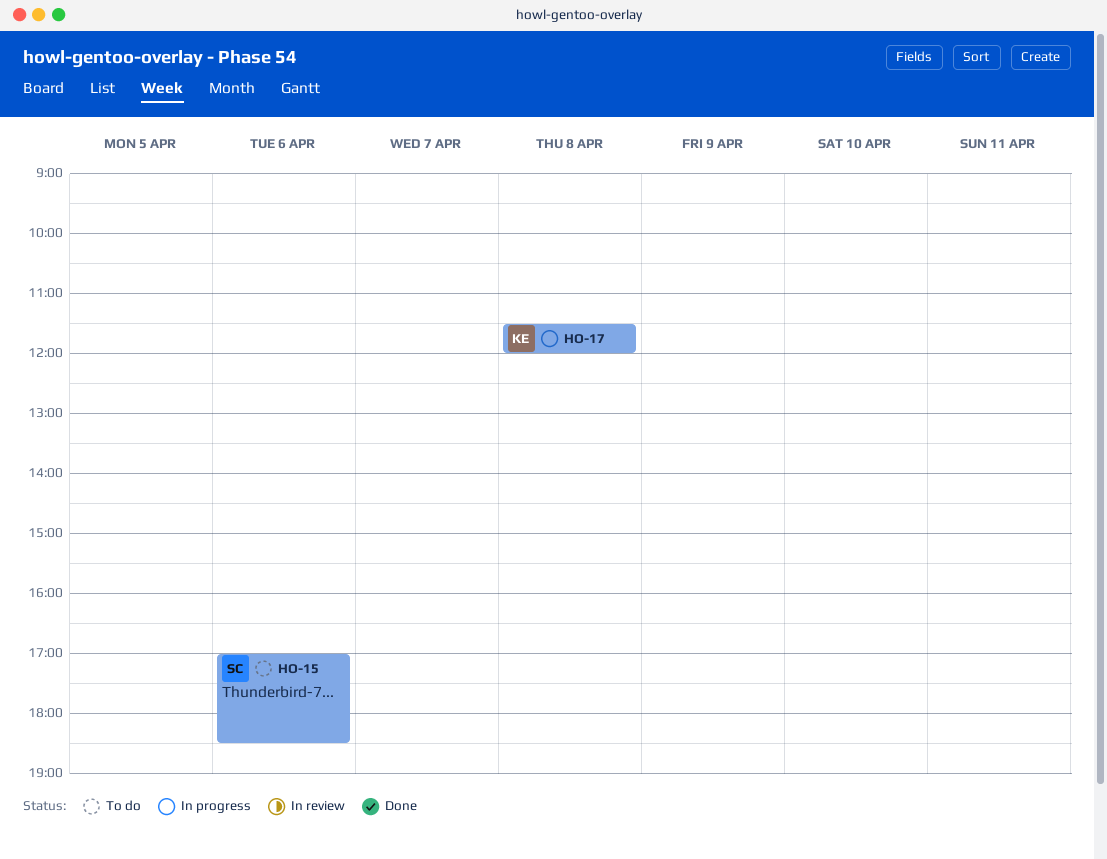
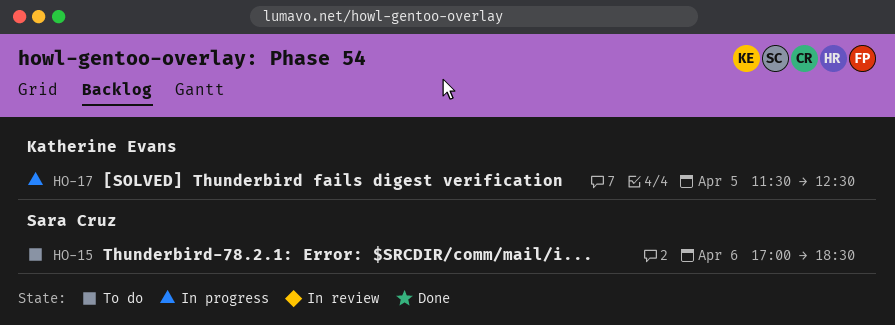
HO-17, day: Apr 8 -> Apr 5
HO-17, ends: 12:00 -> 12:30

